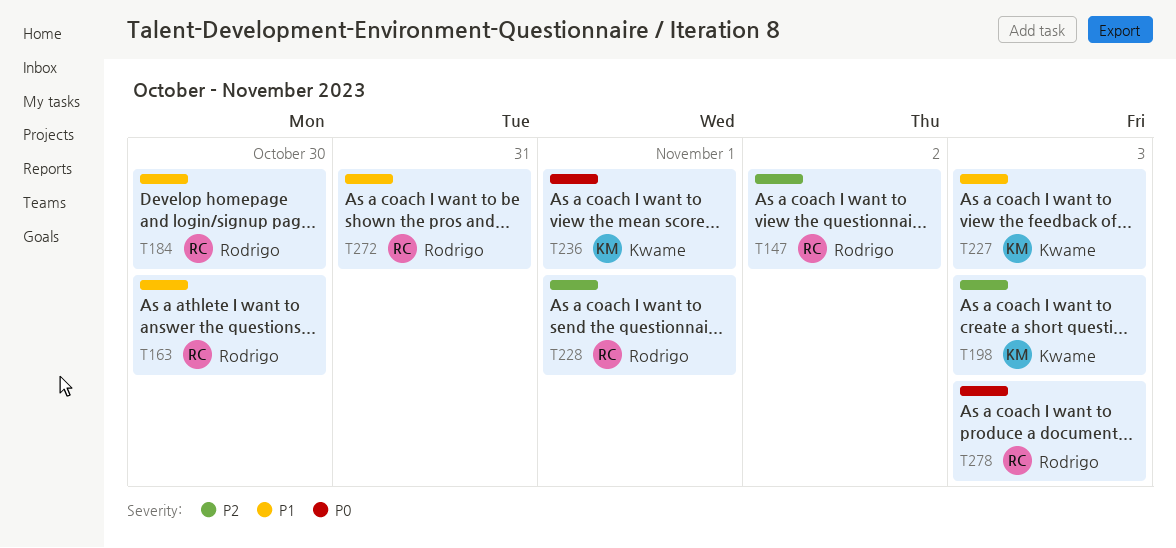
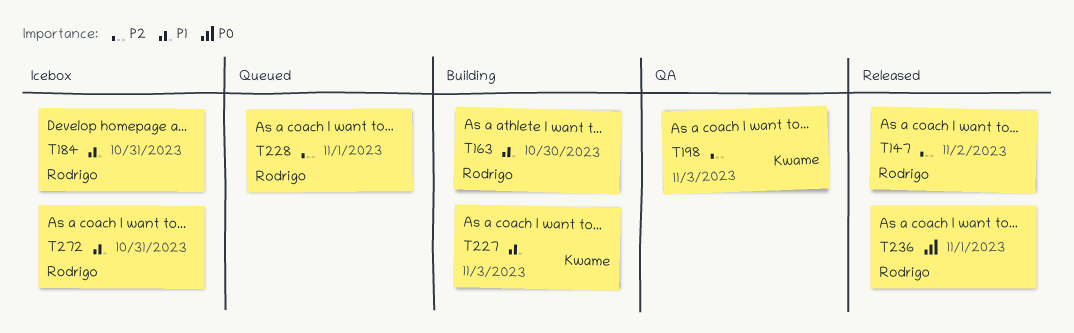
T184, day: Oct 30 -> Oct 31
T236, owner: Kwame -> Rodrigo
T278: present -> none

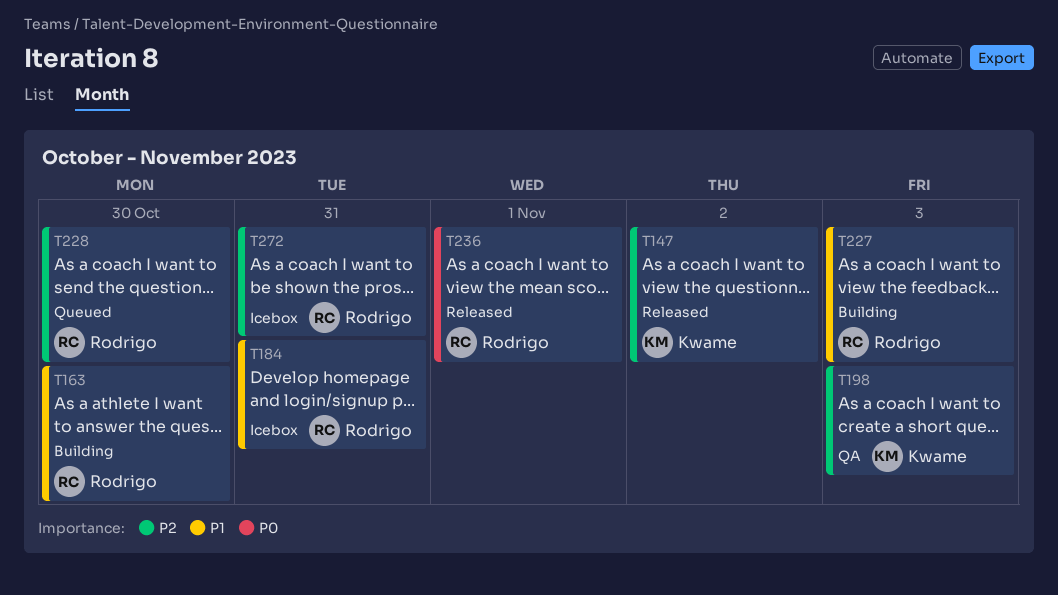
T147, owner: Rodrigo -> Kwame
T227, owner: Kwame -> Rodrigo
T228, day: Nov 1 -> Oct 30
T272, priority: P1 -> P2

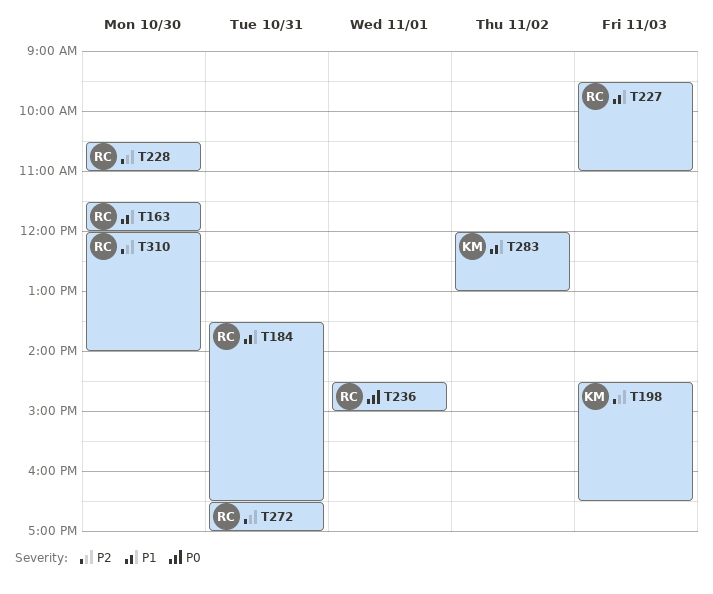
T147: present -> none
T283: none -> present
T310: none -> present

